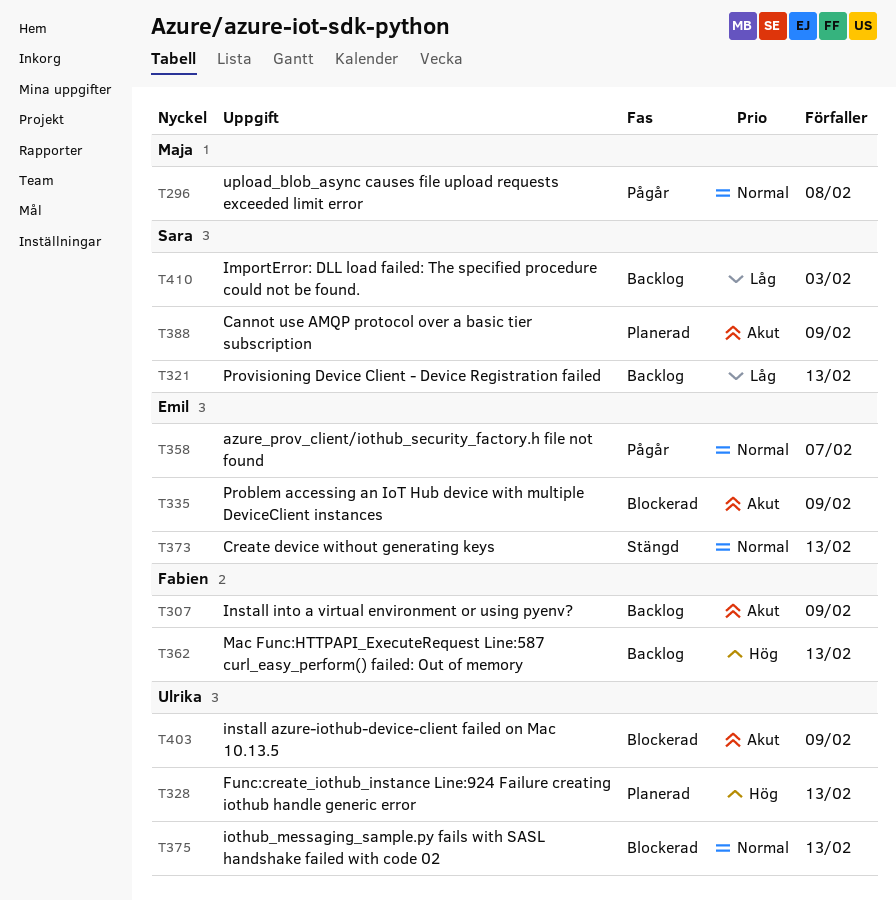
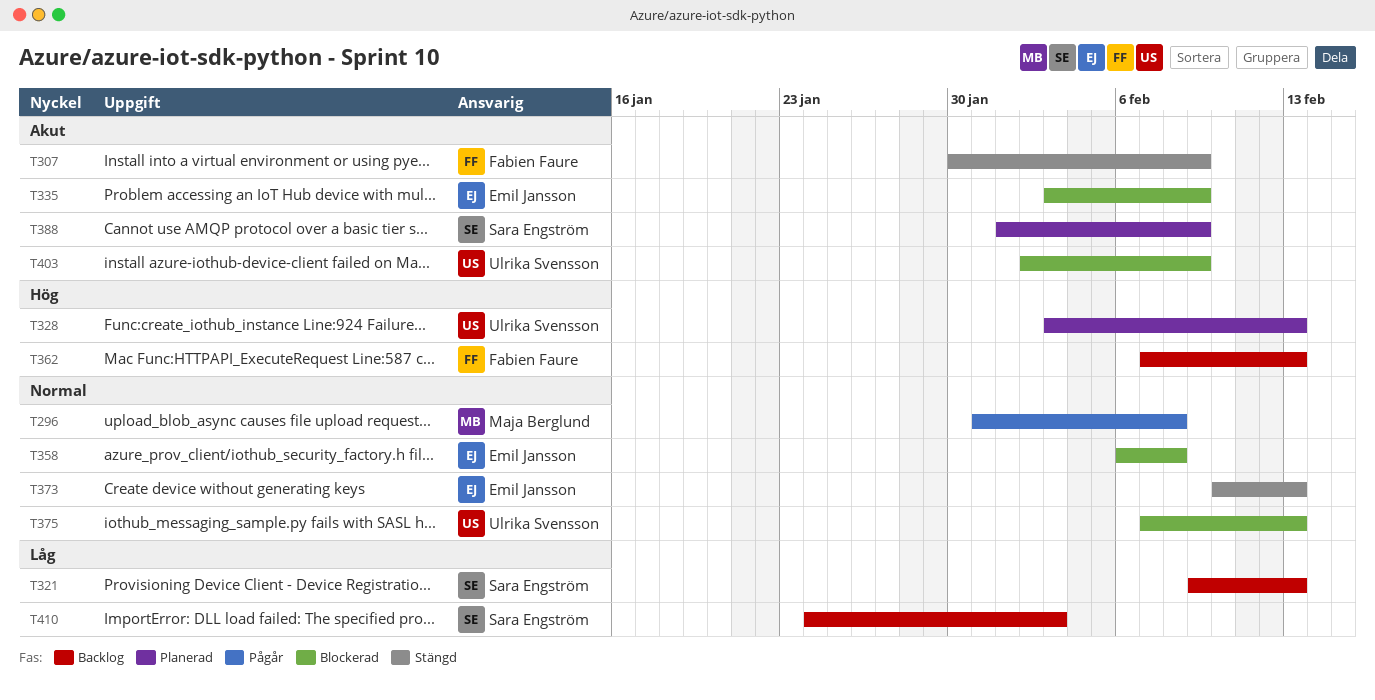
T307, status: Backlog -> Stängd
T358, status: Pågår -> Blockerad
T358, due: Feb 7 -> Feb 8

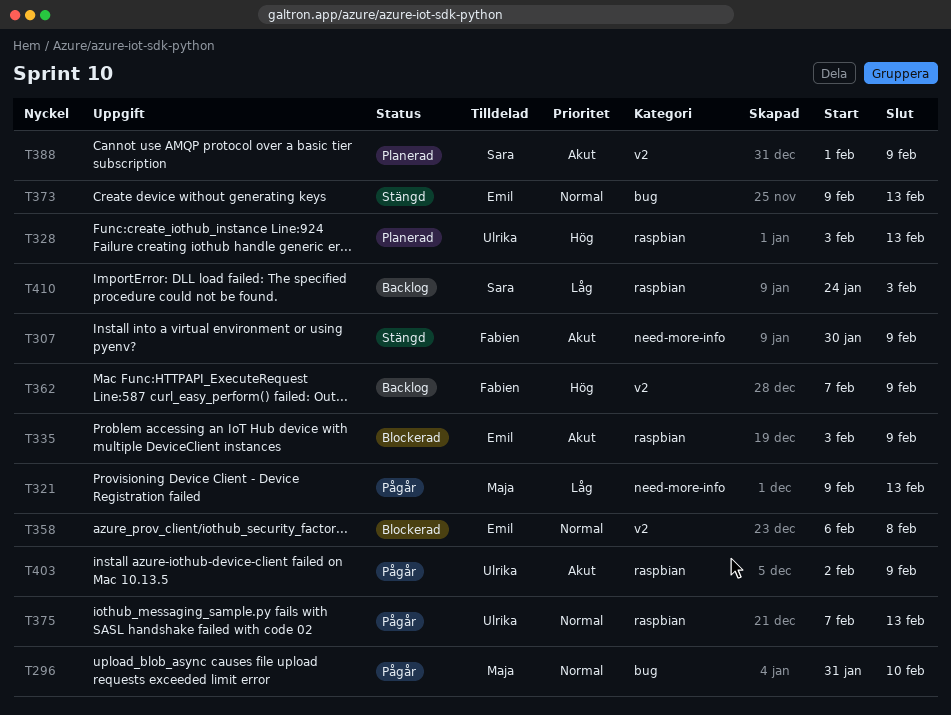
T296, due: Feb 8 -> Feb 10
T321, status: Backlog -> Pågår
T321, owner: Sara Engström -> Maja Berglund
T362, due: Feb 13 -> Feb 9
T373, start: Feb 10 -> Feb 9
T375, status: Blockerad -> Pågår
T403, status: Blockerad -> Pågår

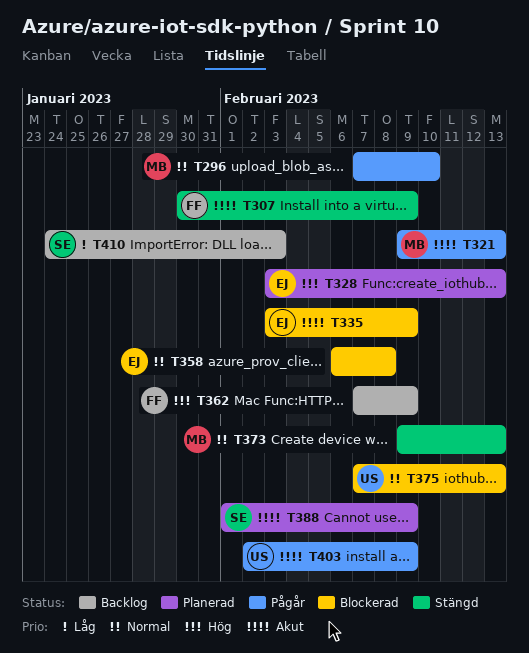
T296, start: Jan 31 -> Feb 7
T321, priority: Låg -> Akut
T328, owner: Ulrika -> Emil
T373, owner: Emil -> Maja
T375, status: Pågår -> Blockerad

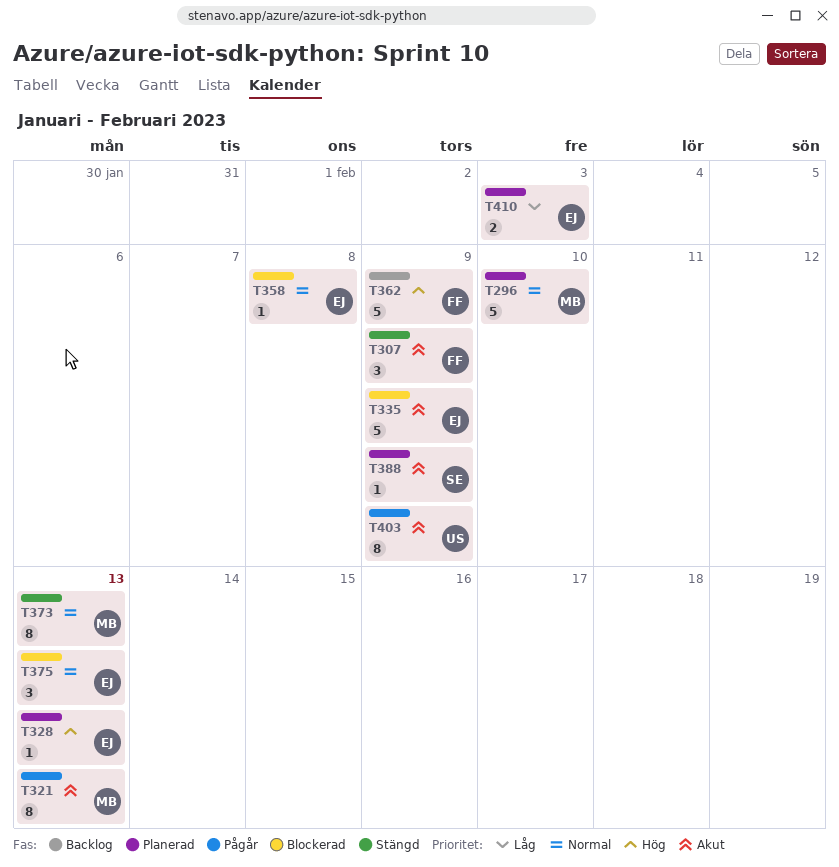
T296, status: Pågår -> Planerad
T375, owner: US -> EJ
T410, status: Backlog -> Planerad
T410, owner: SE -> EJ

